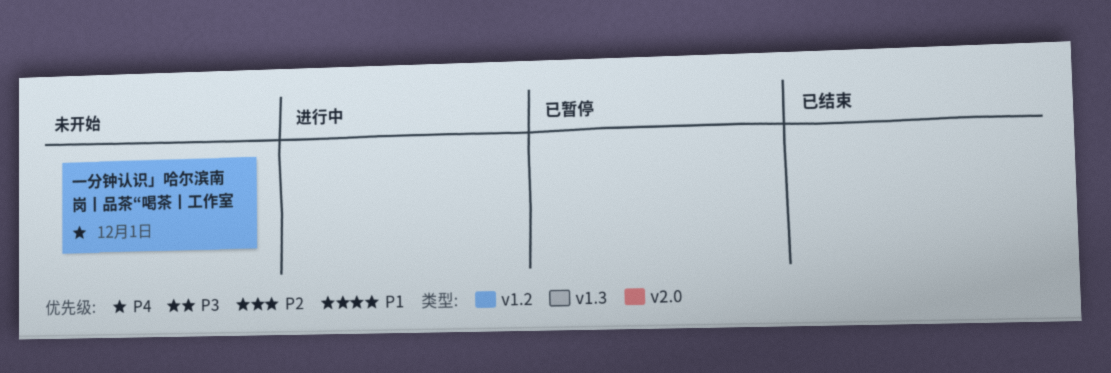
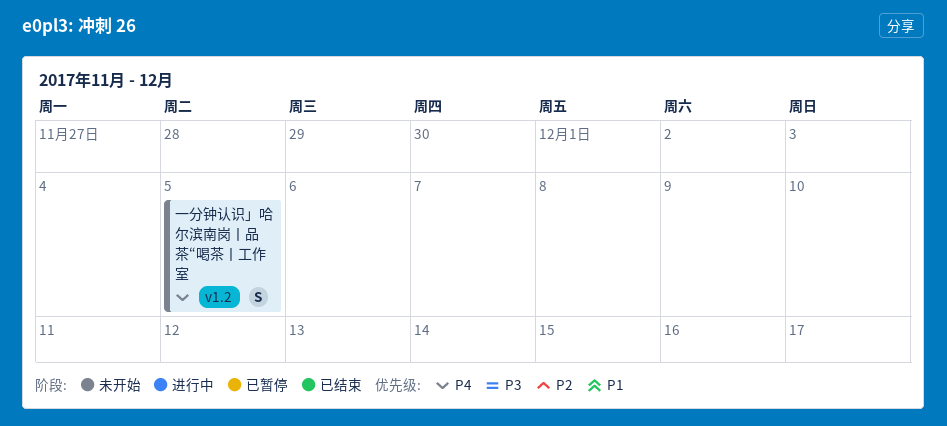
一分钟认识」哈尔滨南岗丨品茶“喝茶丨工作室, due: Dec 1 -> Dec 5

